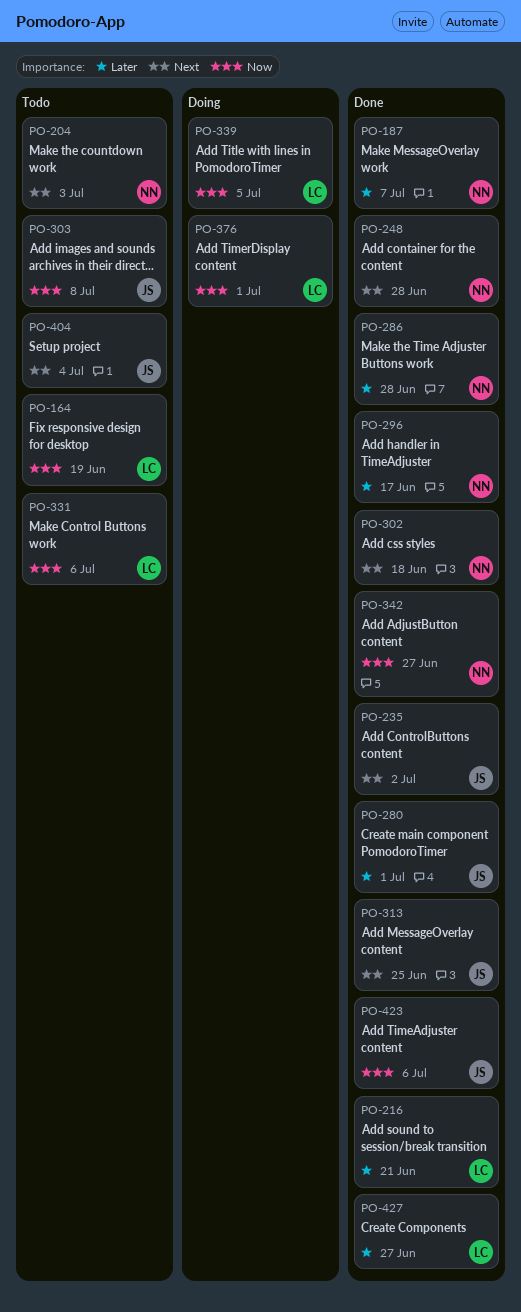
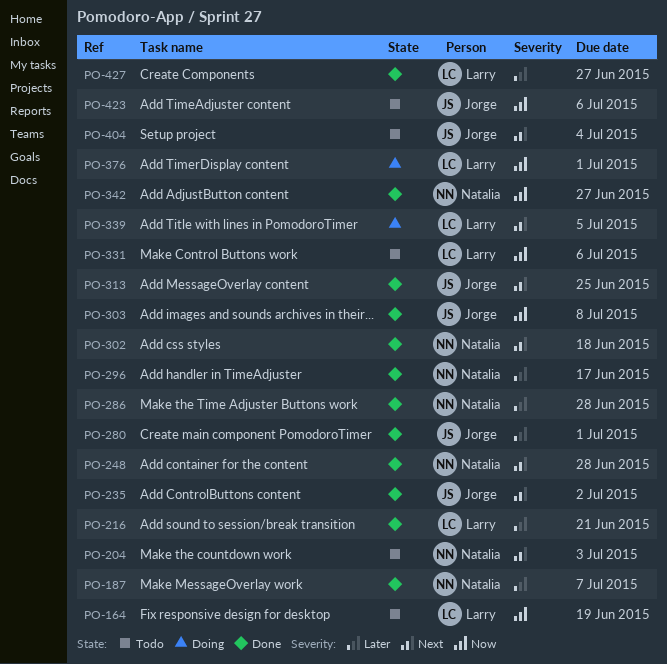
PO-303, status: Todo -> Done
PO-339, priority: Now -> Next
PO-423, status: Done -> Todo

